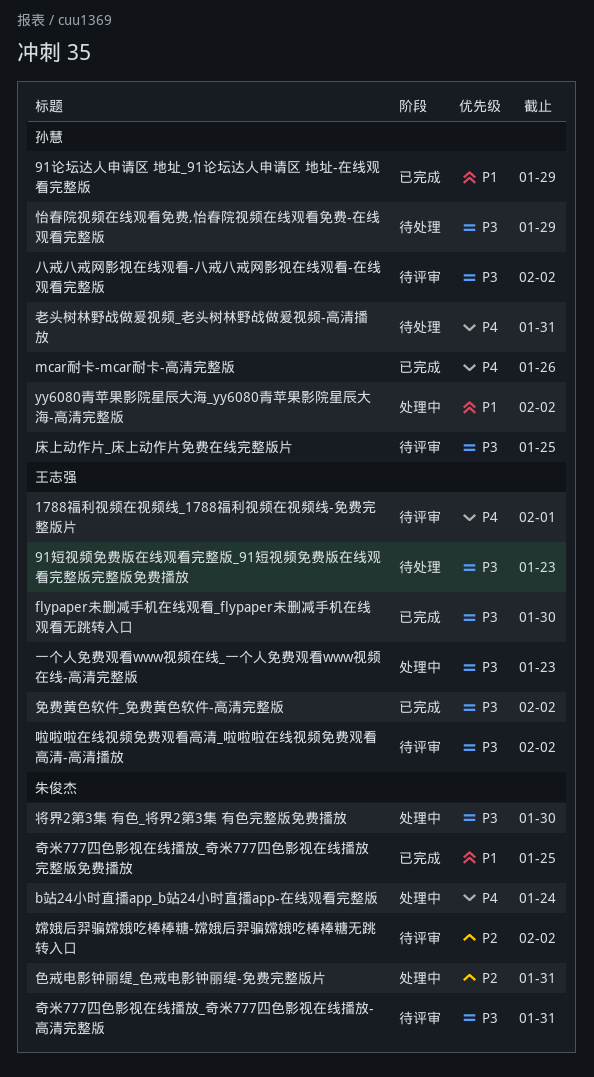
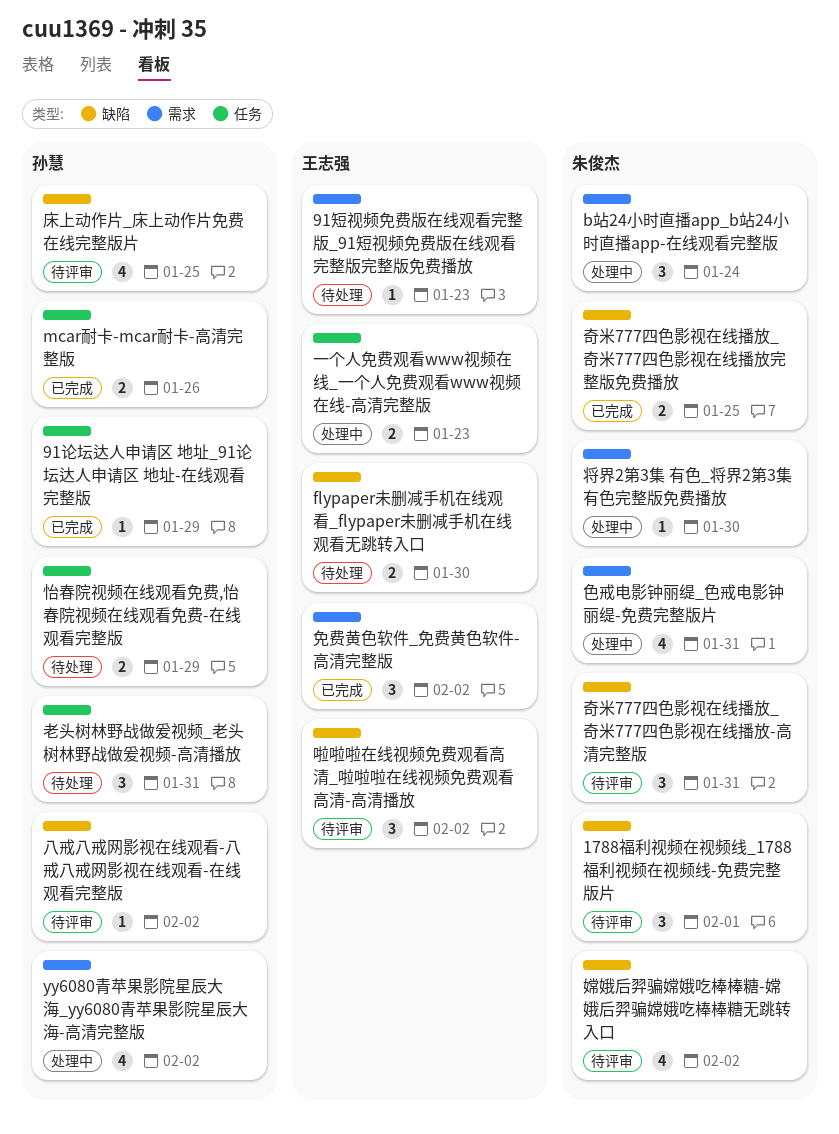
1788福利视频在视频线_1788福利视频在视频线-免费完整版片, owner: 王志强 -> 朱俊杰
flypaper未删减手机在线观看_flypaper未删减手机在线观看无跳转入口, status: 已完成 -> 待处理

